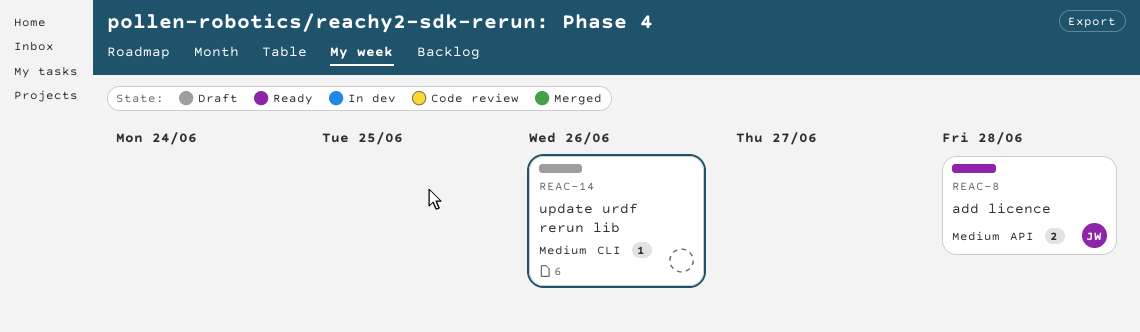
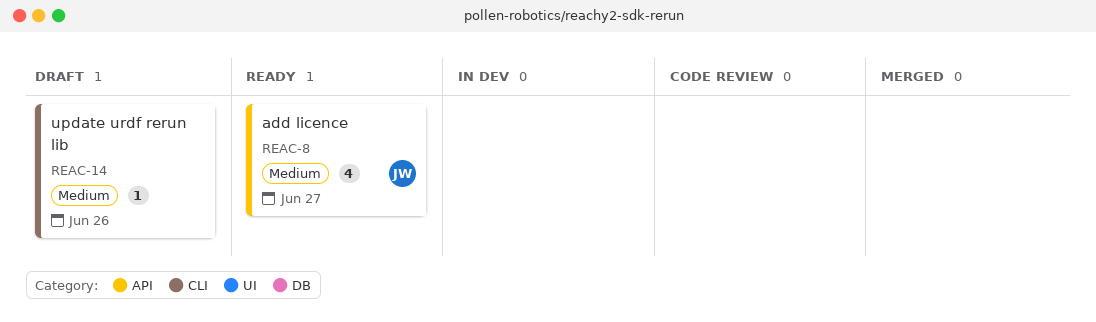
REAC-8, estimate: 2 -> 4
REAC-8, due: Jun 28 -> Jun 27

